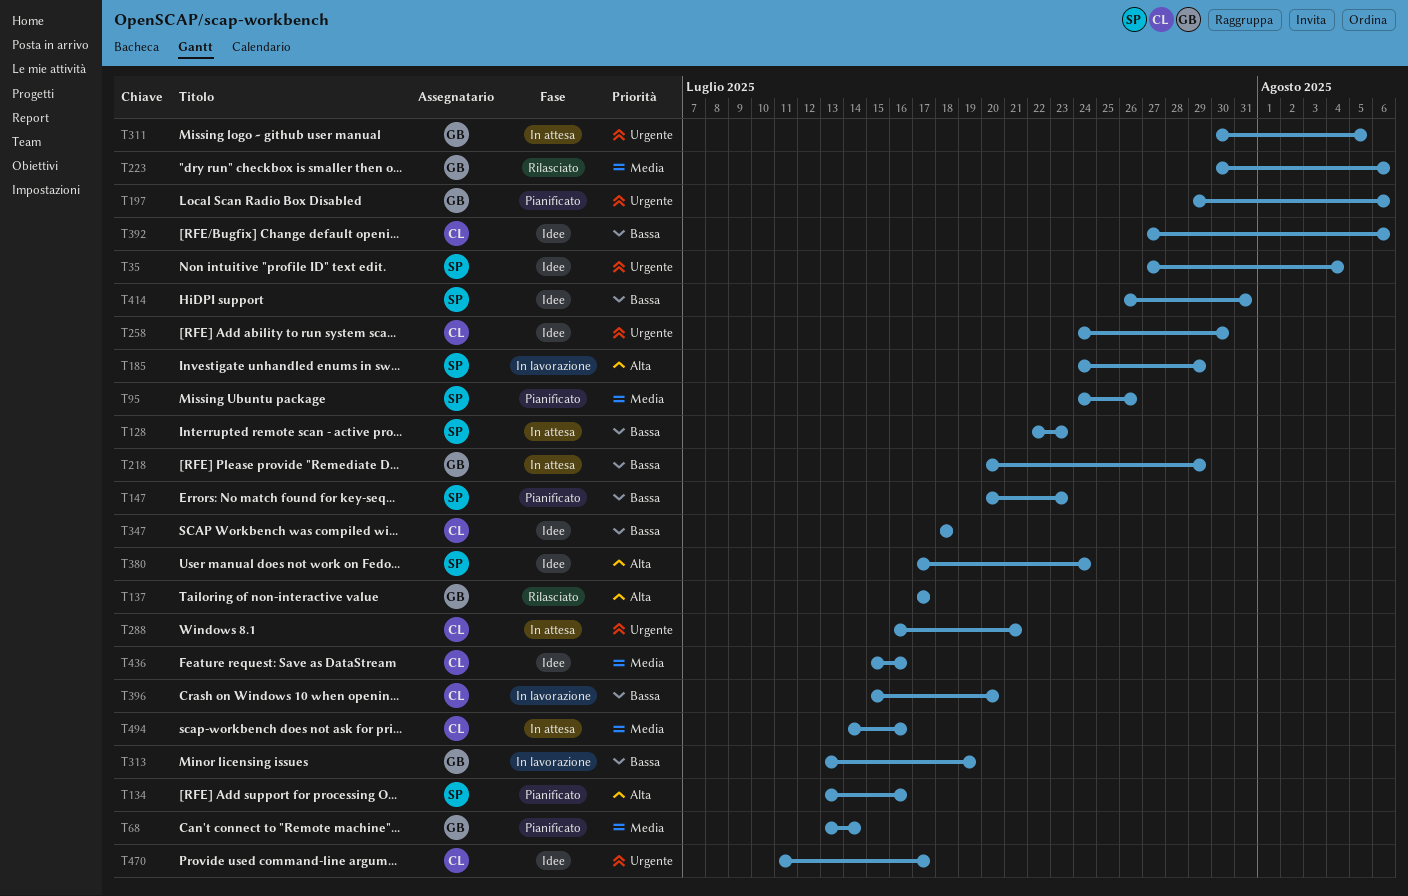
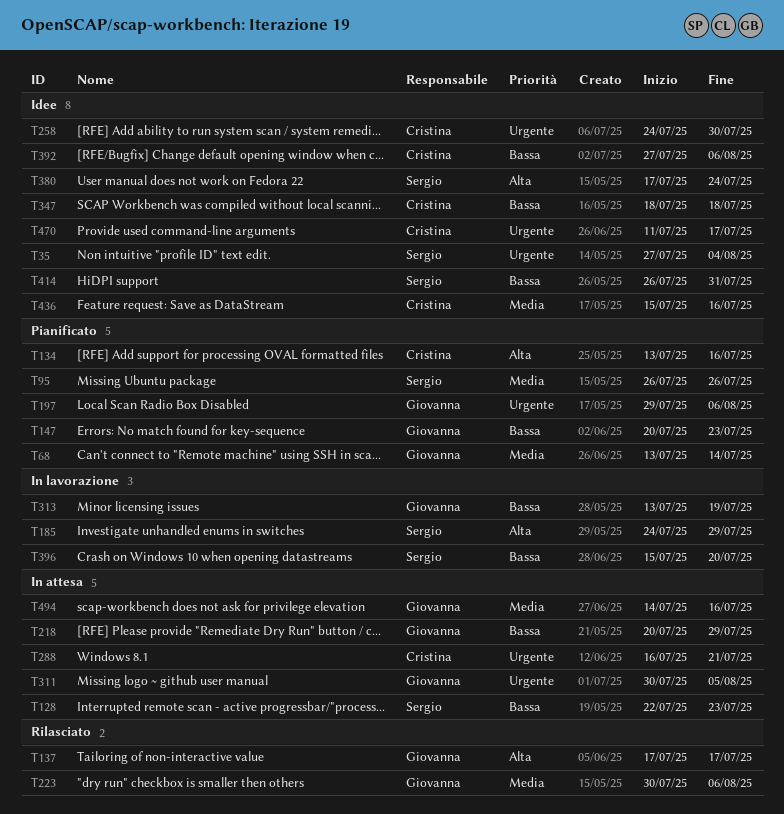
T95, start: Jul 24 -> Jul 26
T134, owner: Sergio -> Cristina
T147, owner: Sergio -> Giovanna
T396, owner: Cristina -> Sergio
T494, owner: Cristina -> Giovanna

